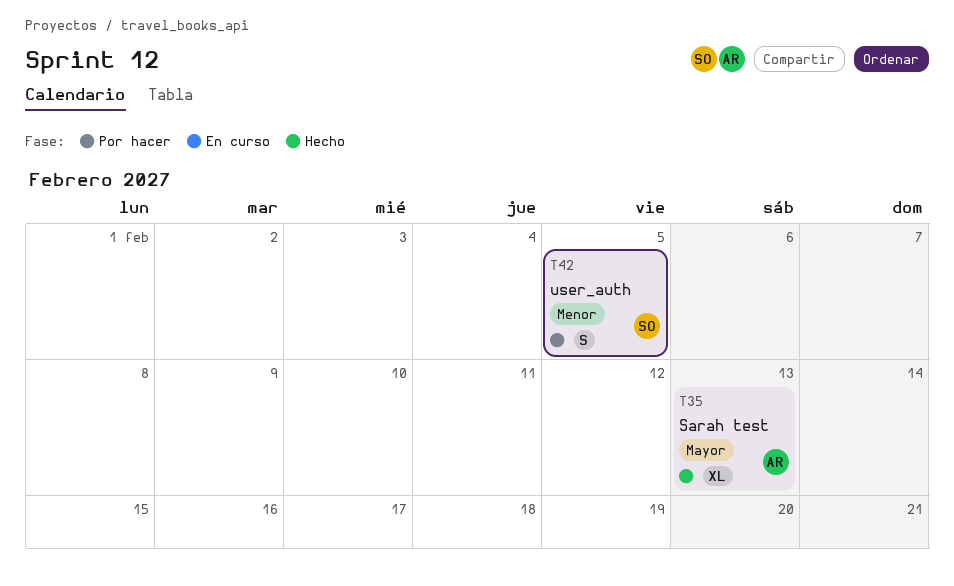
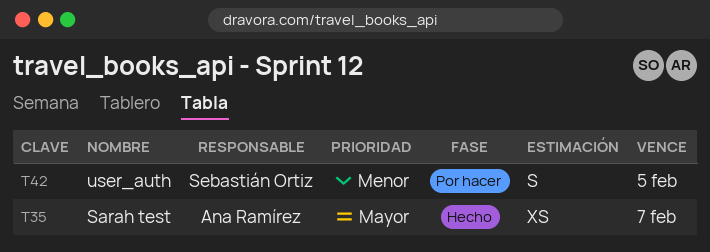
T35, estimate: XL -> XS
T35, due: Feb 13 -> Feb 7

